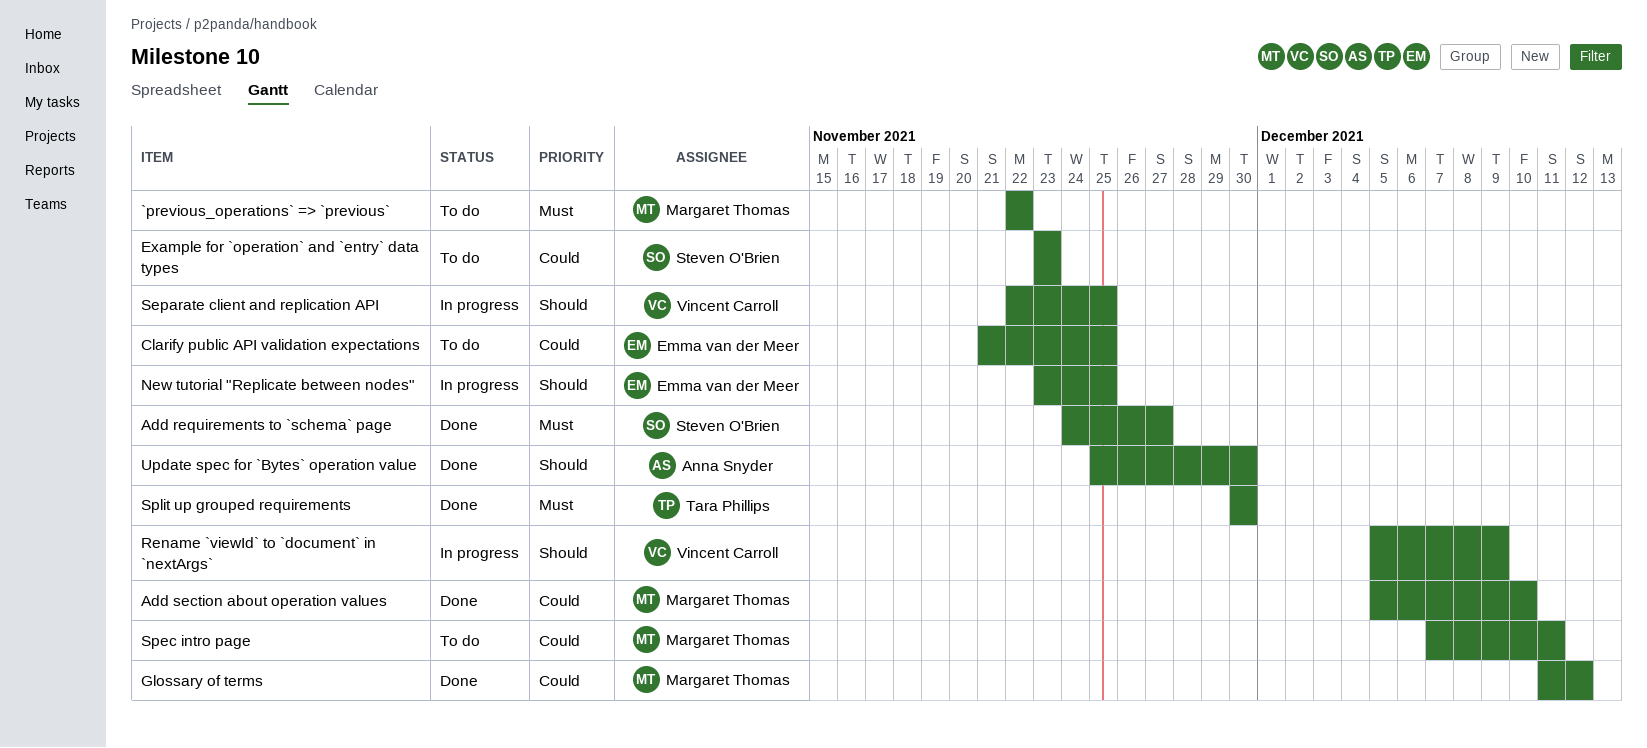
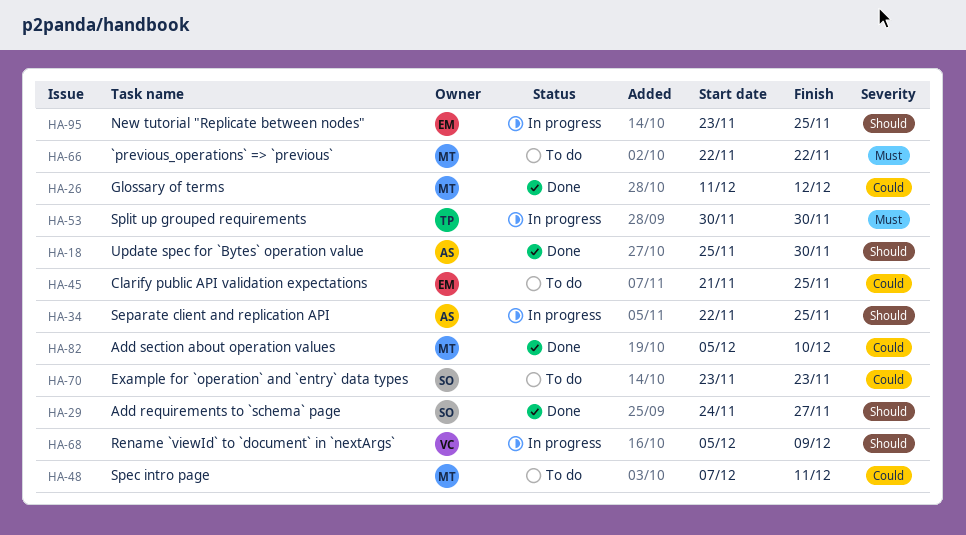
Add requirements to `schema` page, priority: Must -> Should
Separate client and replication API, owner: Vincent Carroll -> Anna Snyder
Split up grouped requirements, status: Done -> In progress

